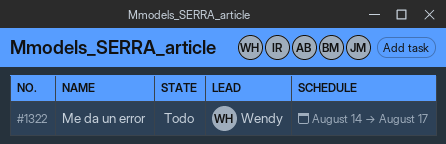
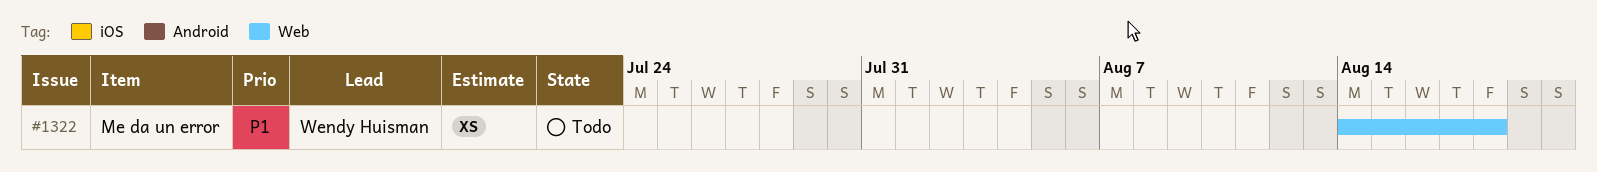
#1322, due: Aug 17 -> Aug 18

